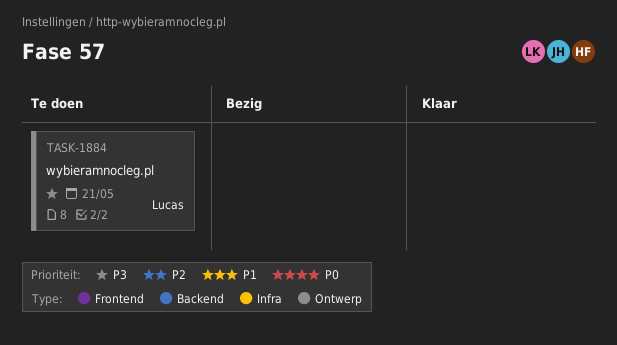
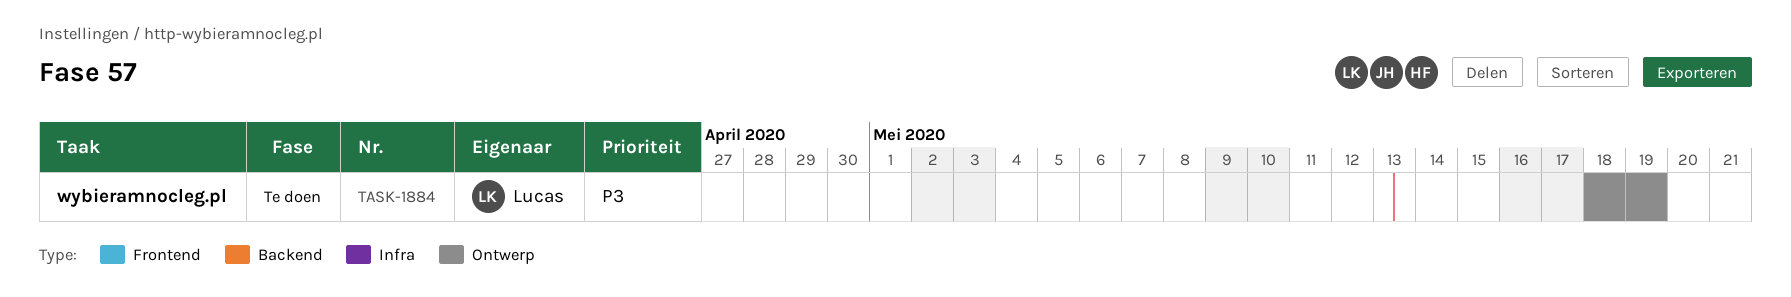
TASK-1884, due: May 21 -> May 19

